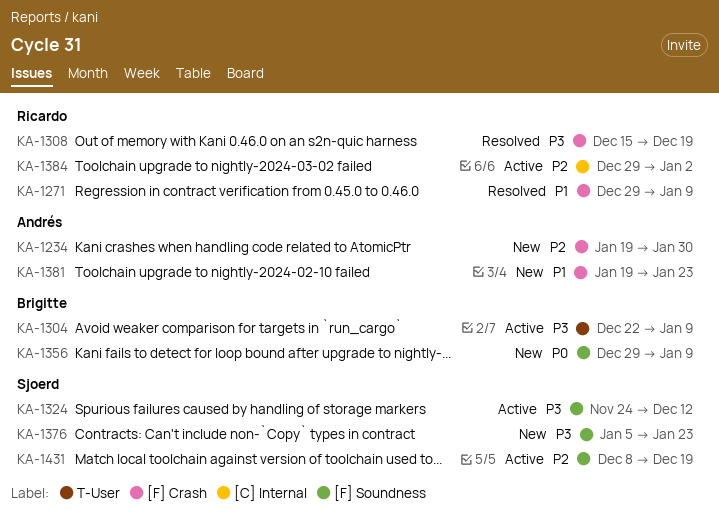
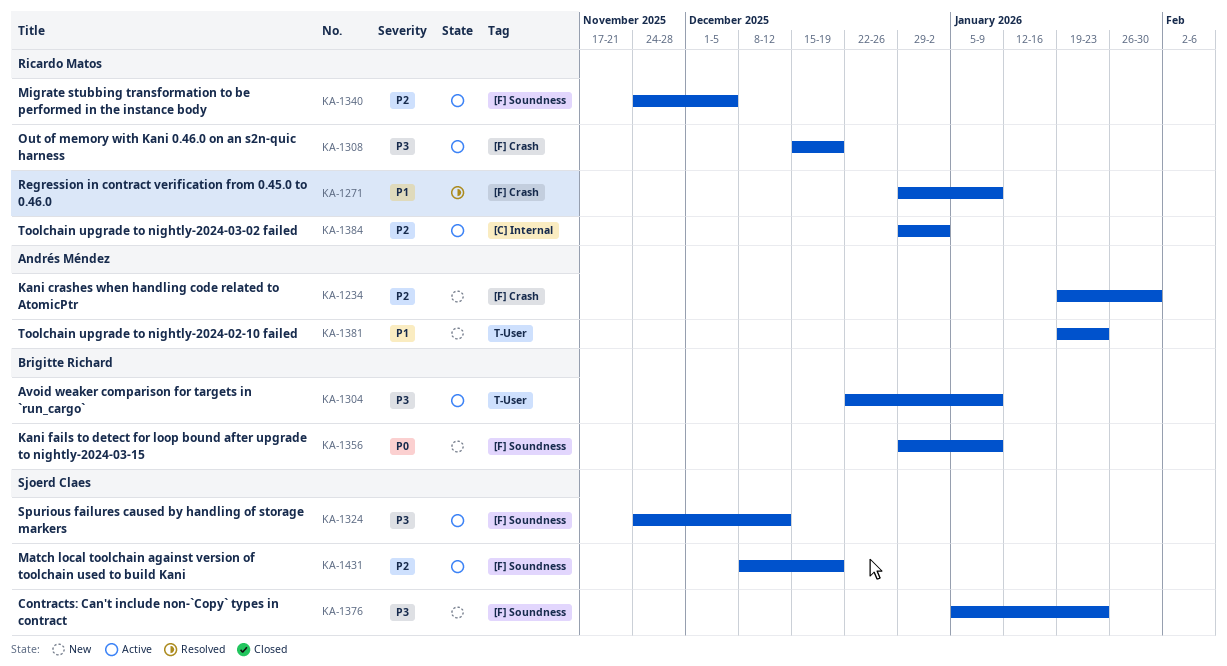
KA-1308, status: Resolved -> Active
KA-1340: none -> present
KA-1381, label: [F] Crash -> T-User

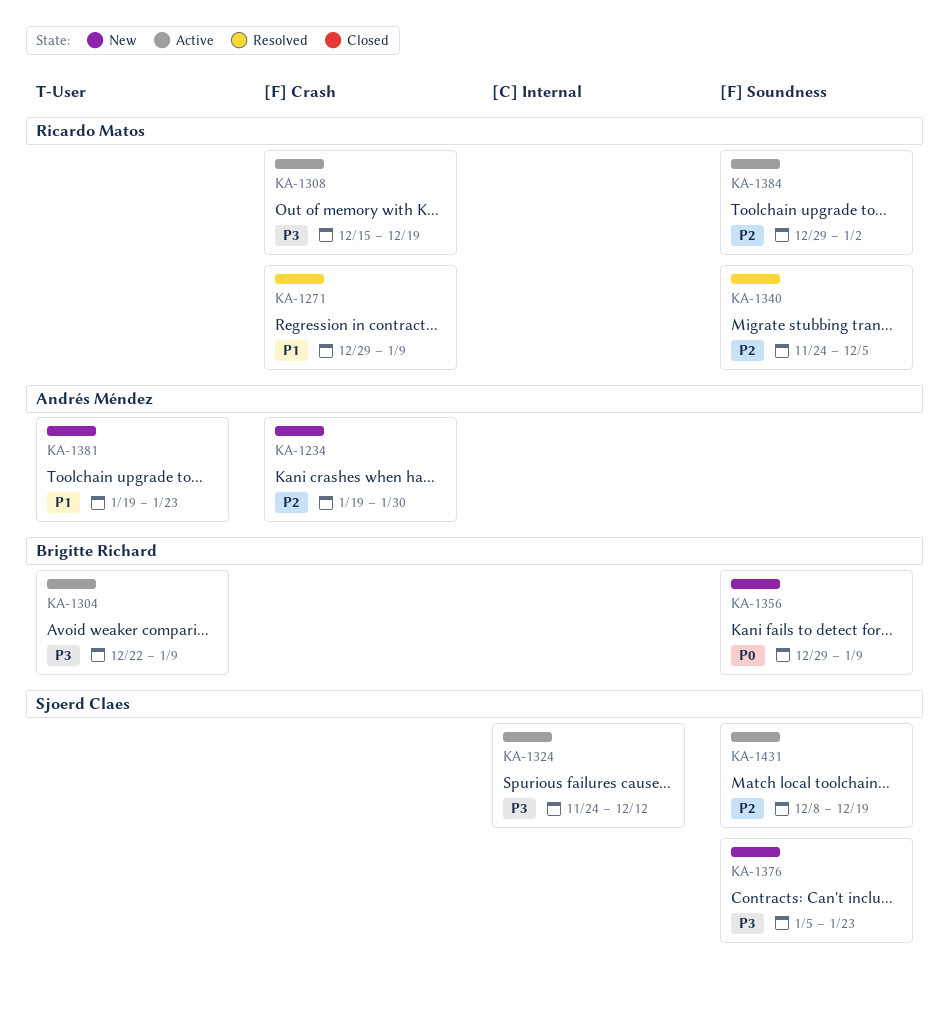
KA-1324, label: [F] Soundness -> [C] Internal
KA-1340, status: Active -> Resolved
KA-1384, label: [C] Internal -> [F] Soundness

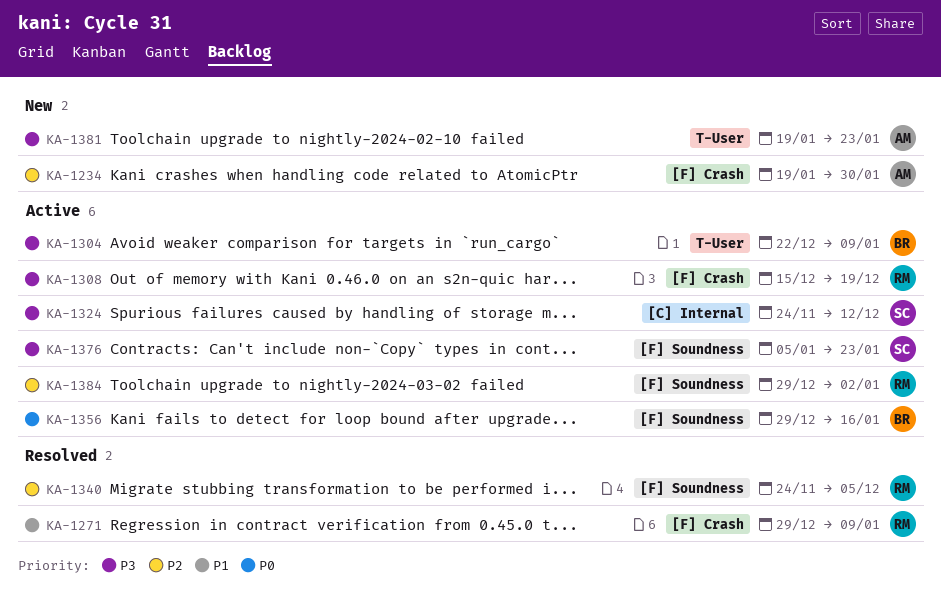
KA-1356, status: New -> Active
KA-1356, due: Jan 9 -> Jan 16
KA-1376, status: New -> Active
KA-1381, priority: P1 -> P3
KA-1431: present -> none

